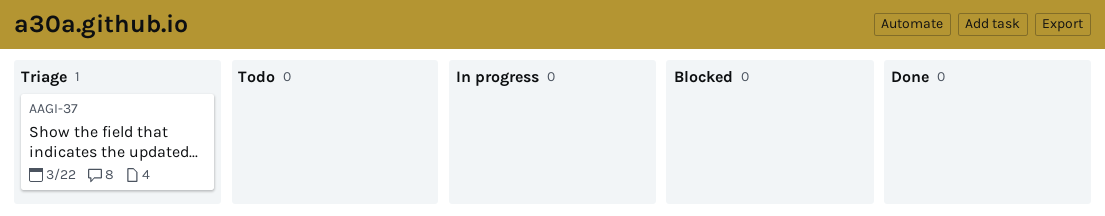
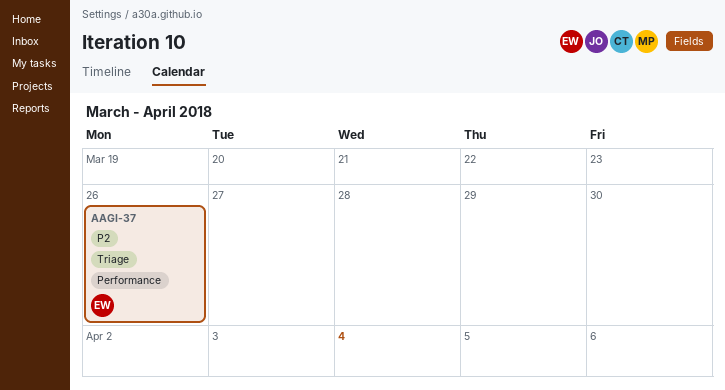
AAGI-37, due: Mar 22 -> Mar 26

